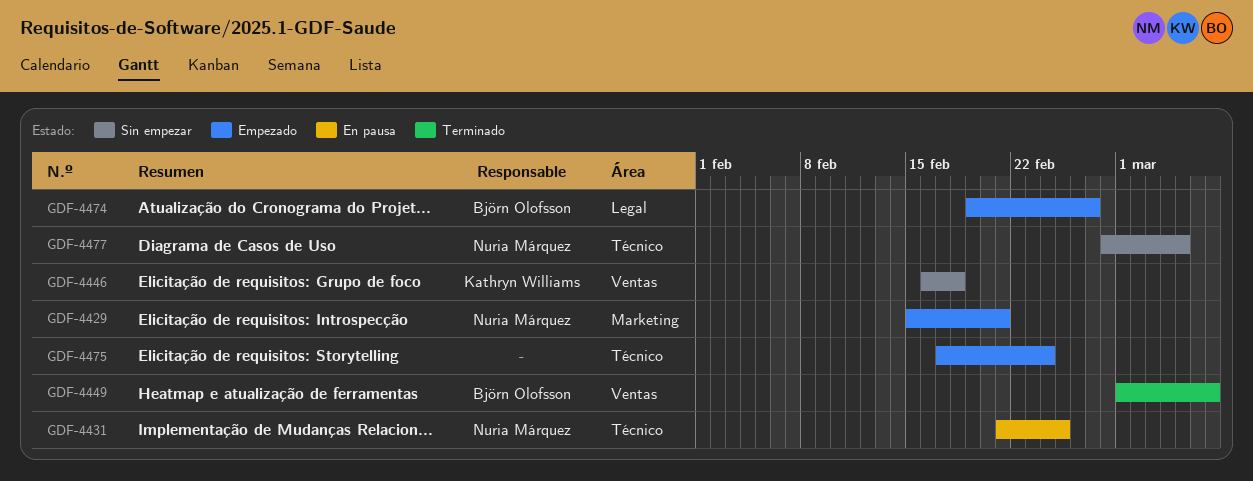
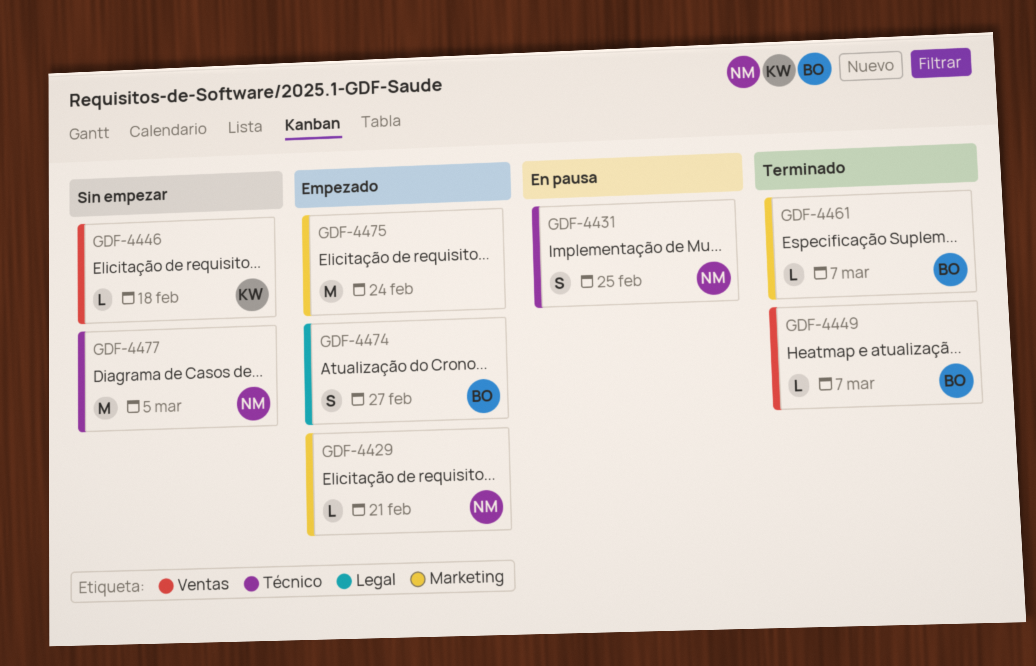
GDF-4461: none -> present
GDF-4475, label: Técnico -> Marketing

